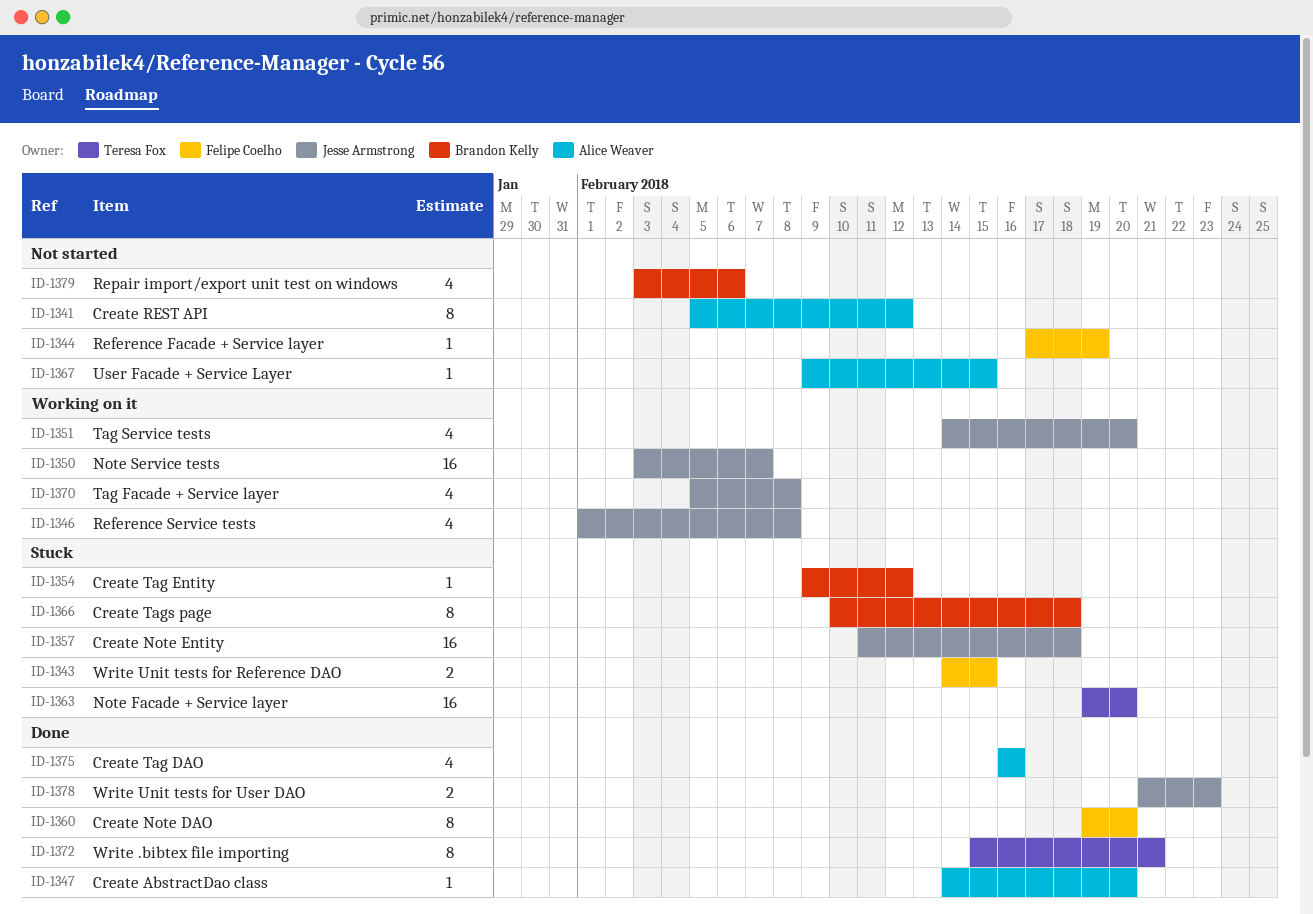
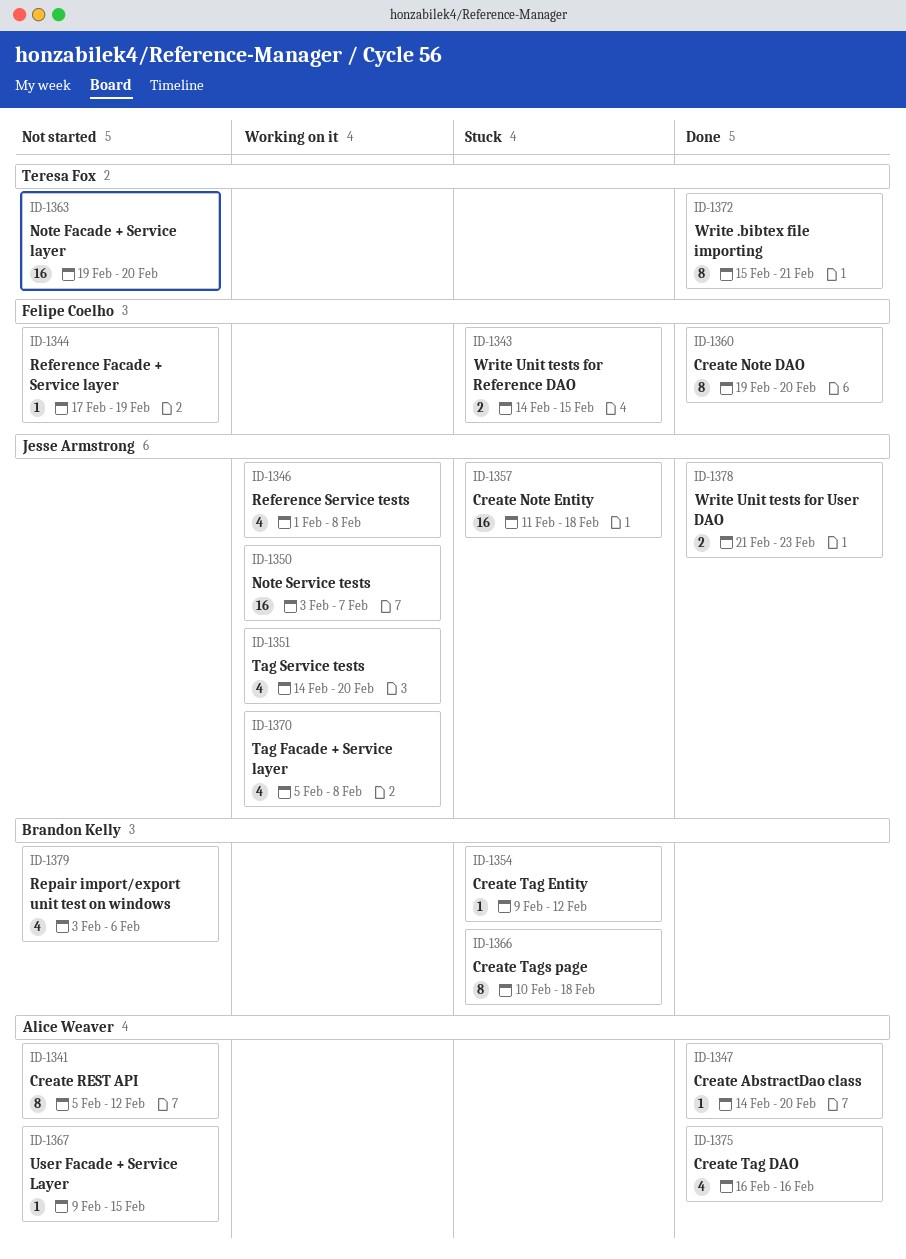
ID-1363, status: Stuck -> Not started

